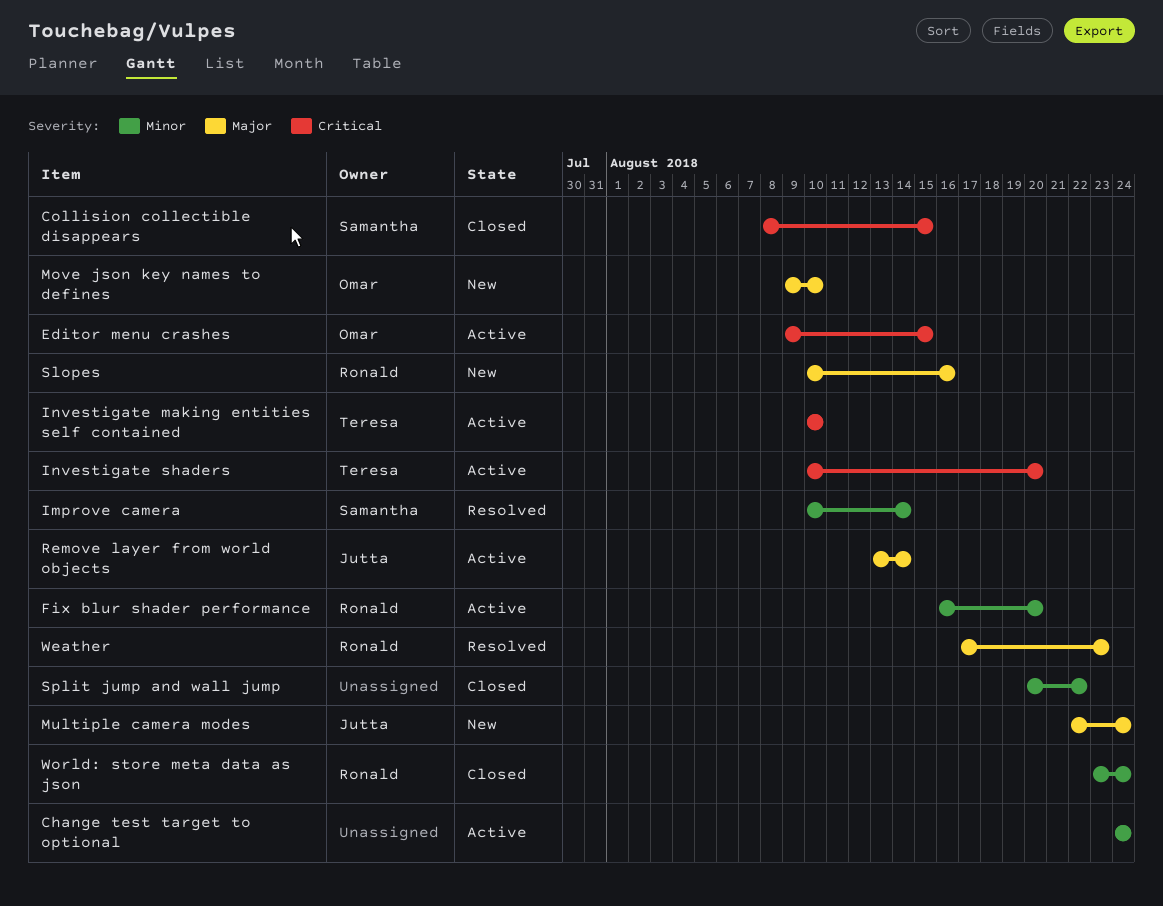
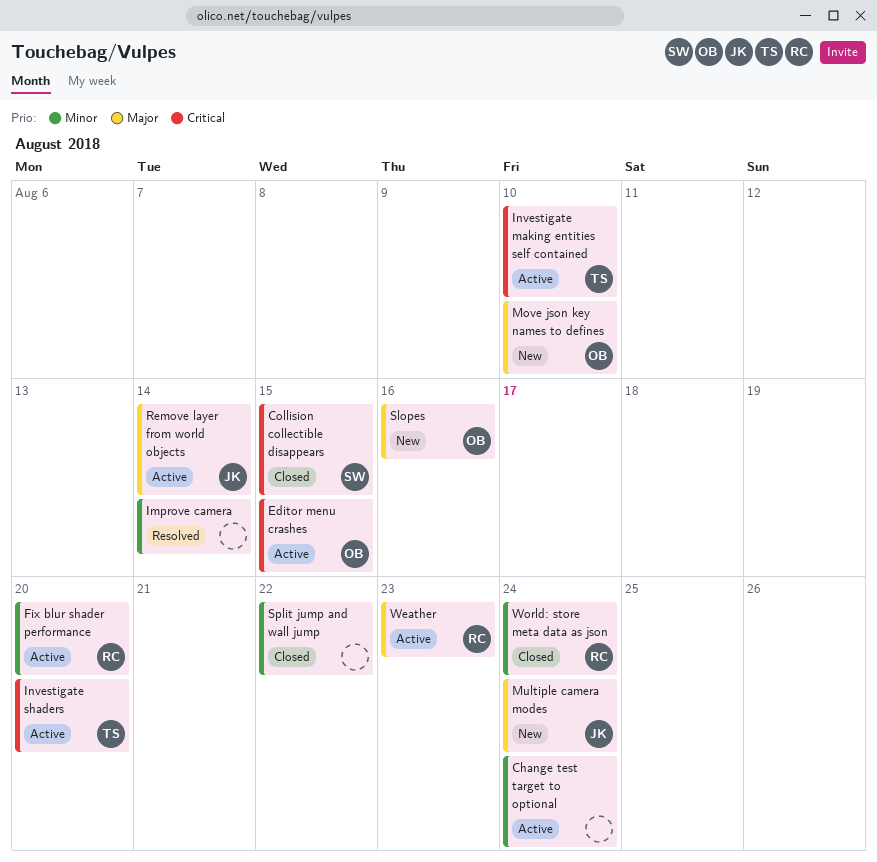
Improve camera, owner: Samantha -> none
Slopes, owner: Ronald -> Omar
Weather, status: Resolved -> Active

